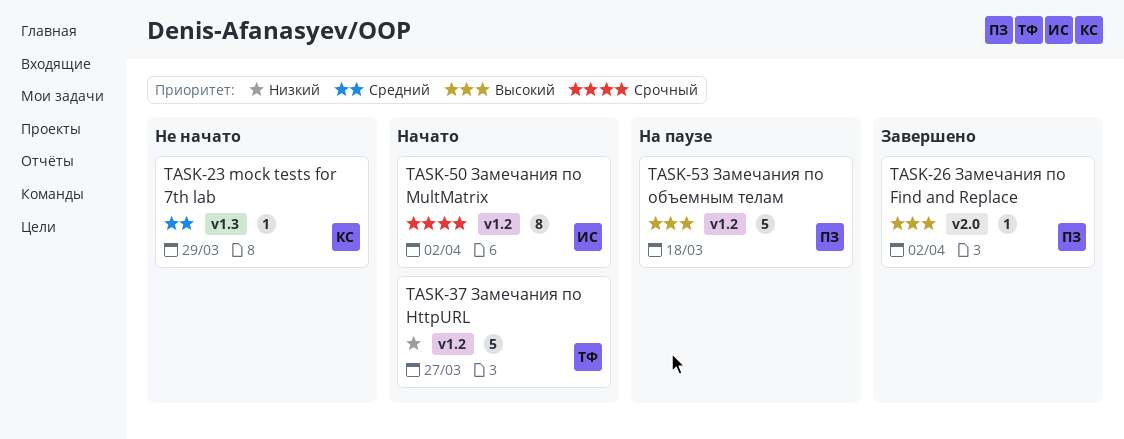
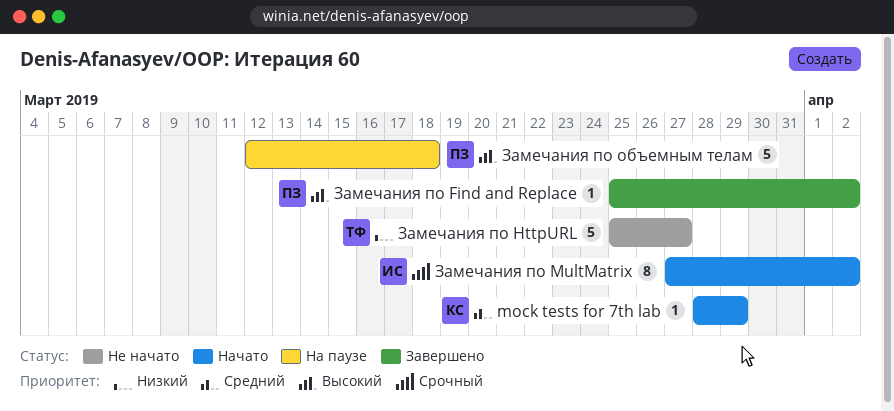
mock tests for 7th lab, status: Не начато -> Начато
Замечания по HttpURL, status: Начато -> Не начато

